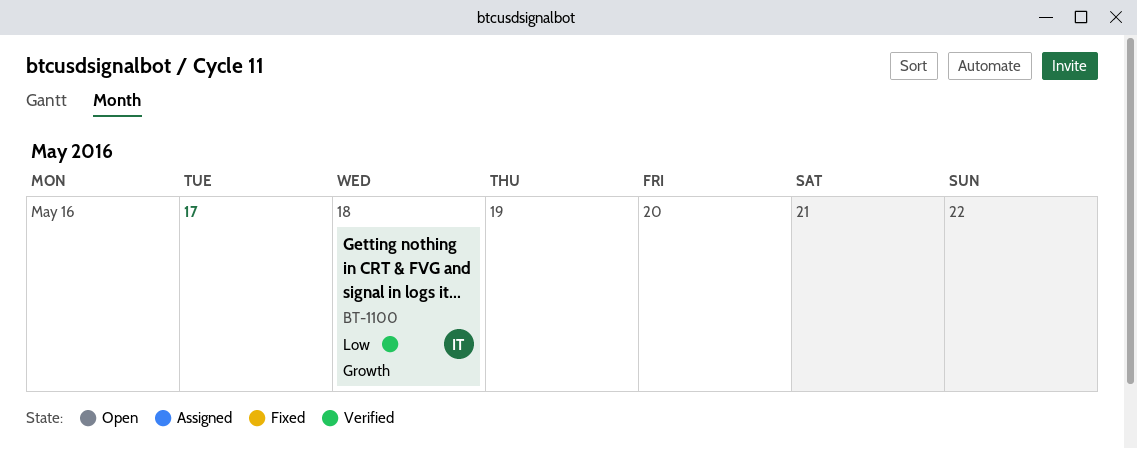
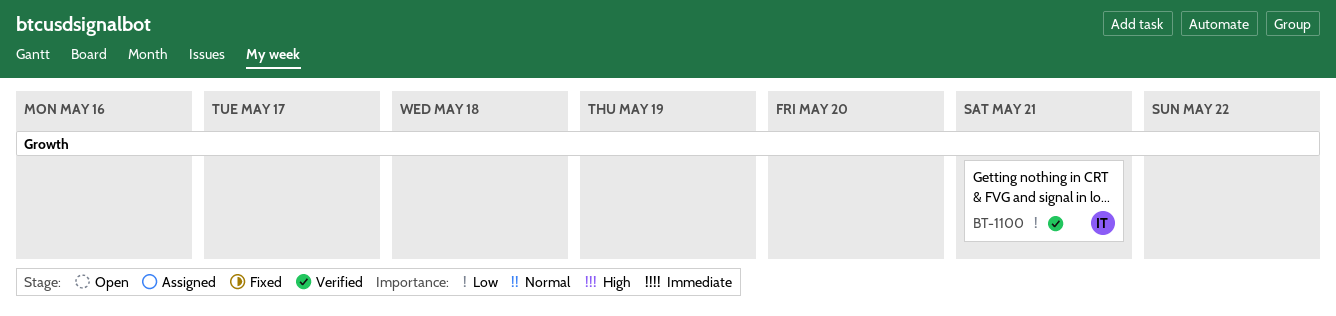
BT-1100, due: May 18 -> May 21

